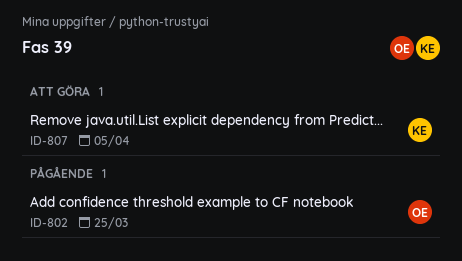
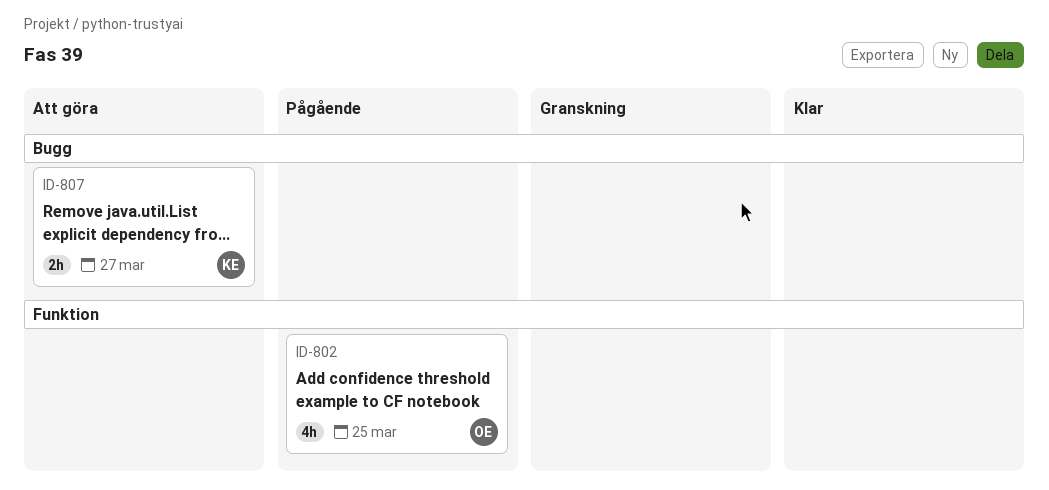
ID-807, due: Apr 5 -> Mar 27

